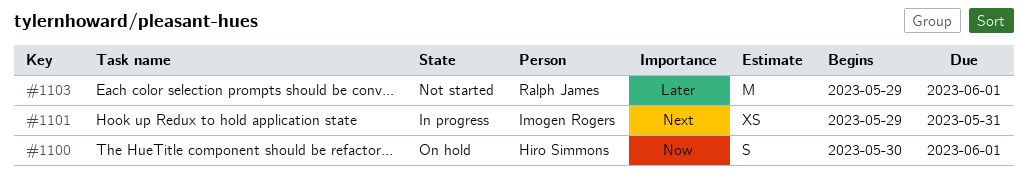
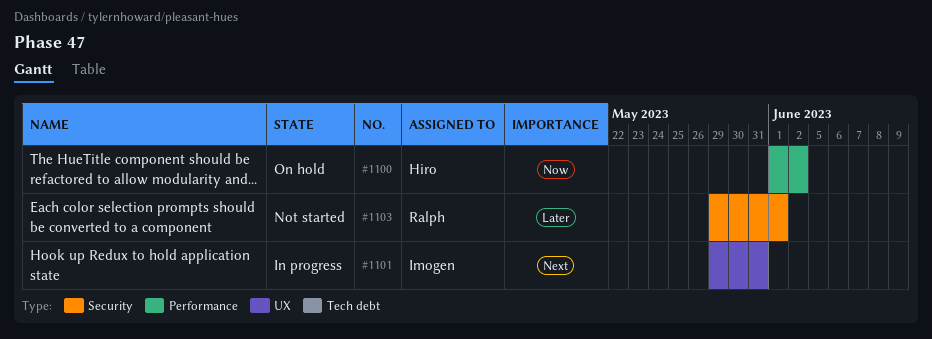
#1100, start: May 30 -> Jun 1
#1100, due: Jun 1 -> Jun 2

